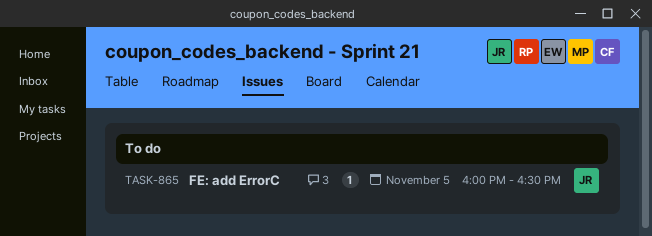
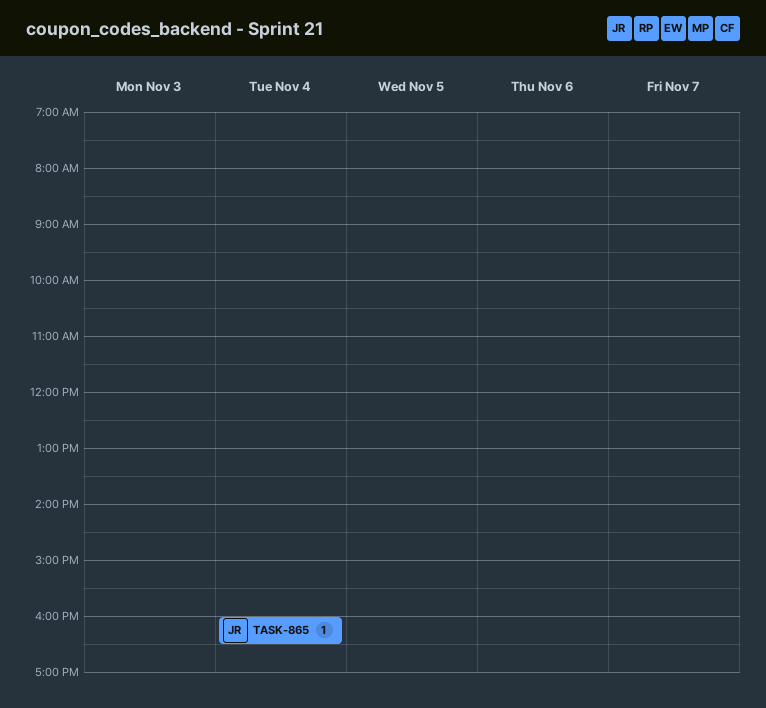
TASK-865, day: Nov 5 -> Nov 4

